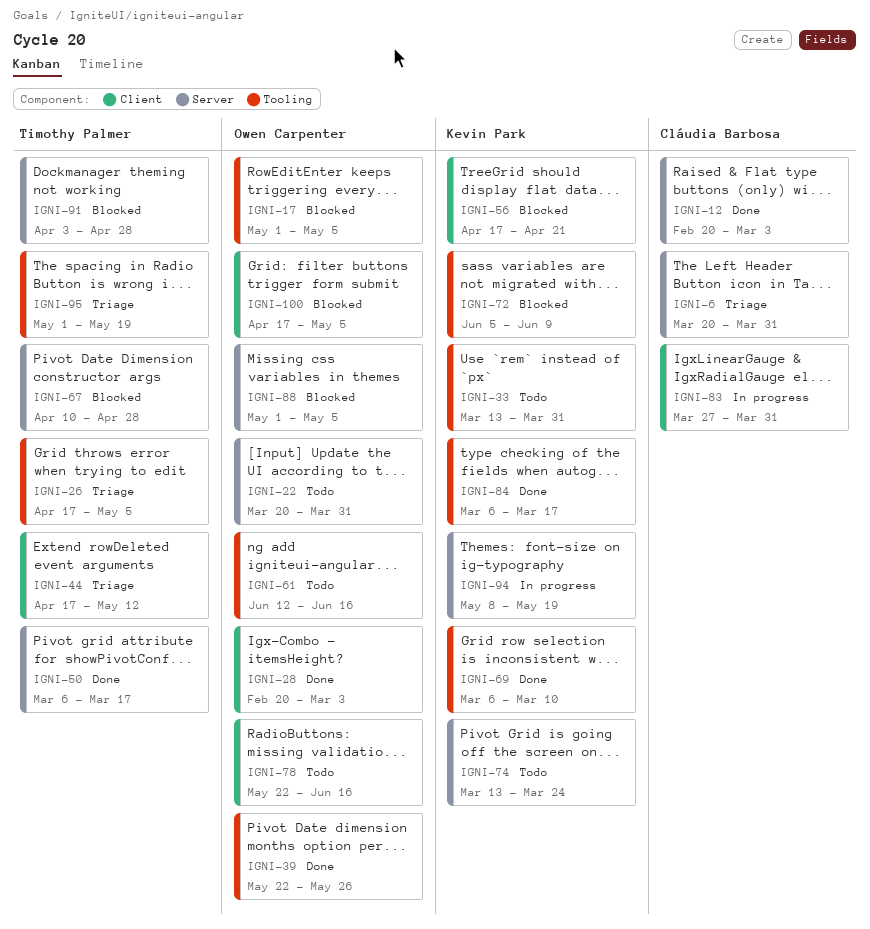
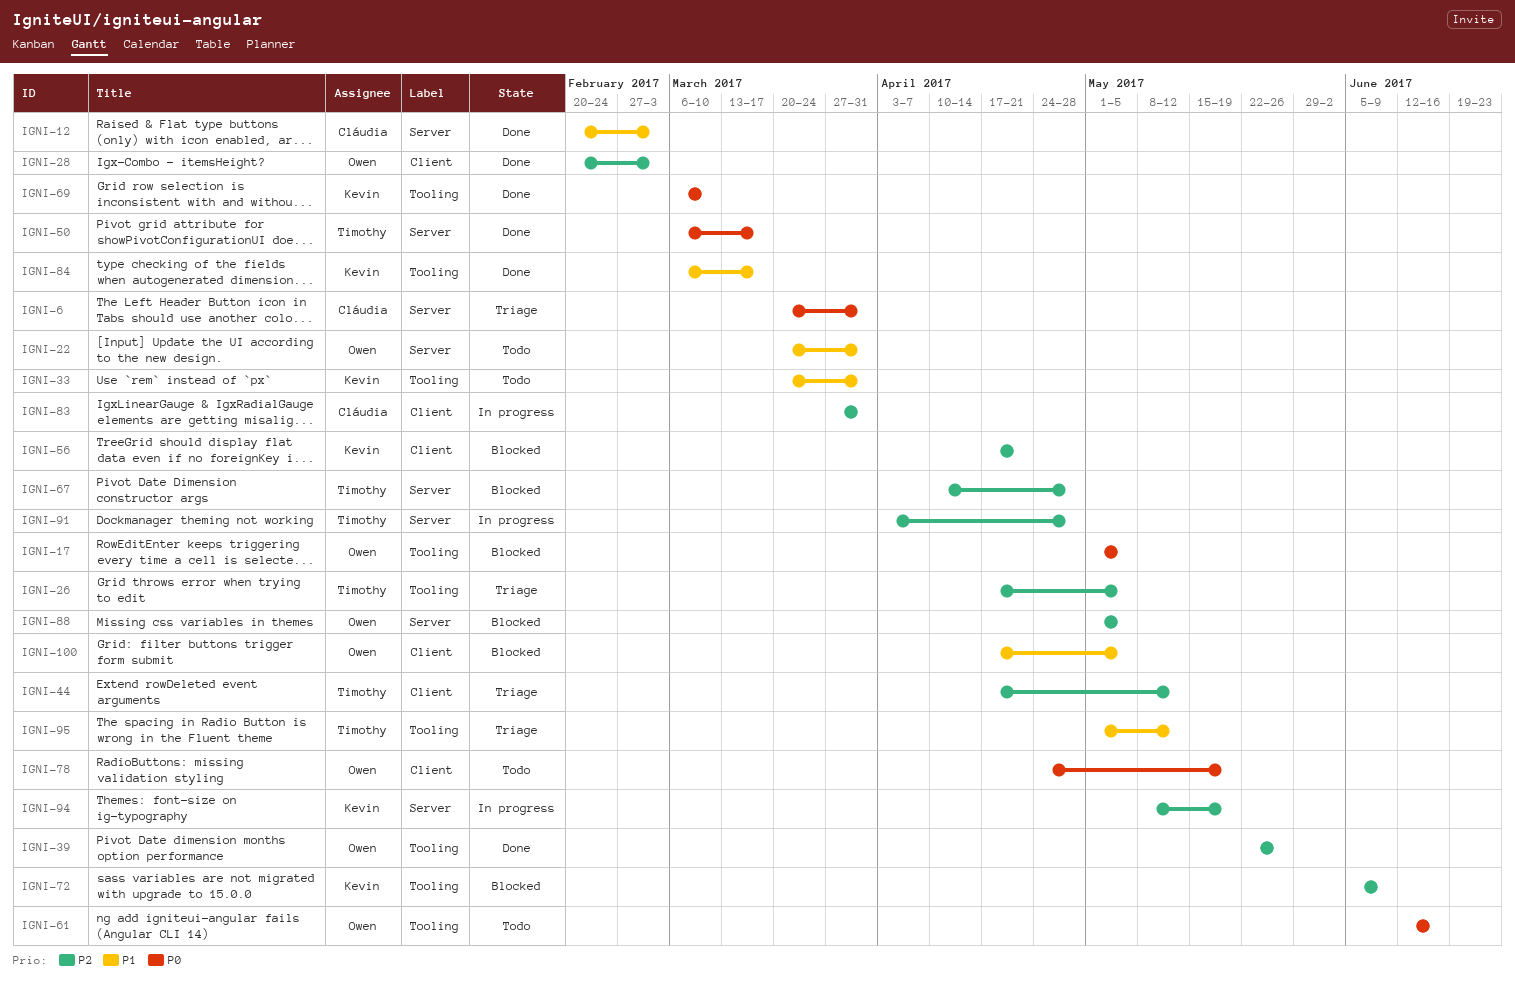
IGNI-33, start: Mar 13 -> Mar 20
IGNI-74: present -> none
IGNI-78, start: May 22 -> Apr 24
IGNI-78, due: Jun 16 -> May 19
IGNI-91, status: Blocked -> In progress
IGNI-95, due: May 19 -> May 12

